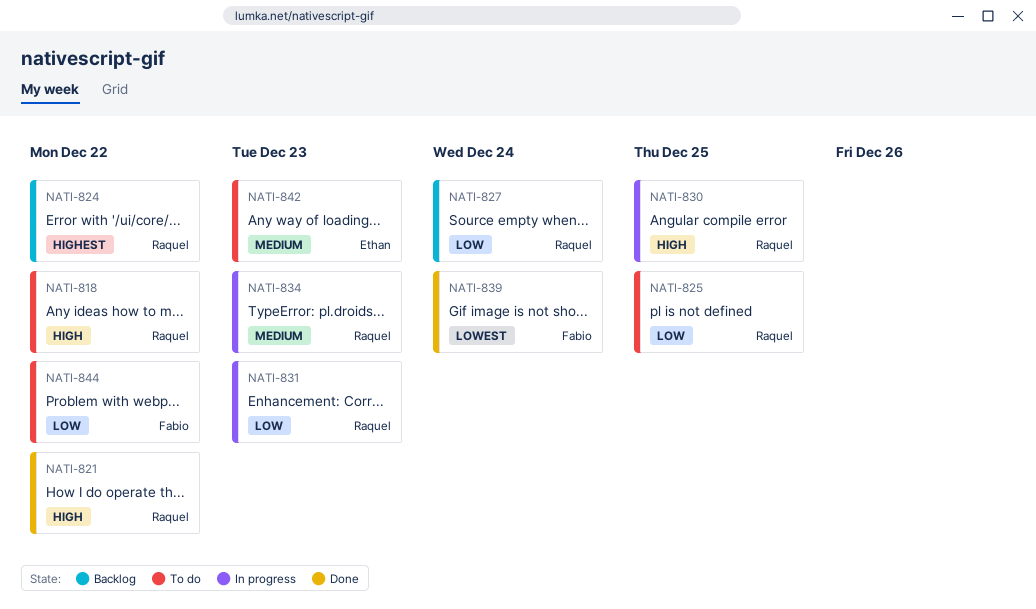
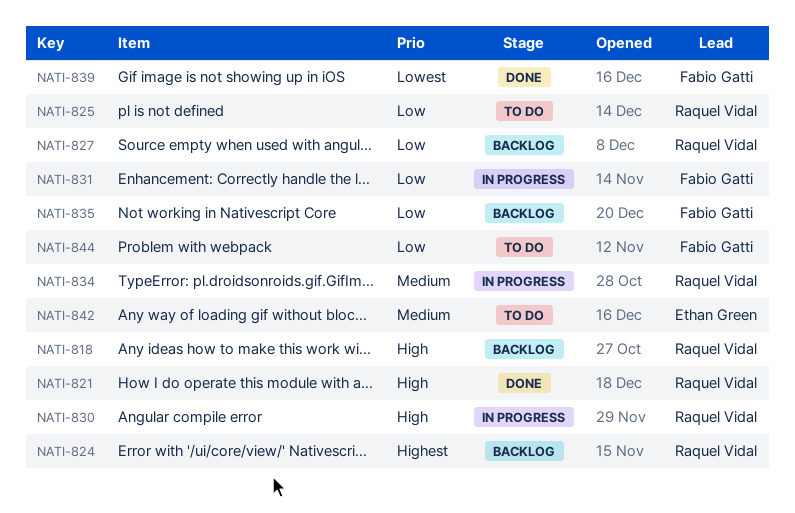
NATI-818, status: To do -> Backlog
NATI-831, owner: Raquel Vidal -> Fabio Gatti
NATI-835: none -> present

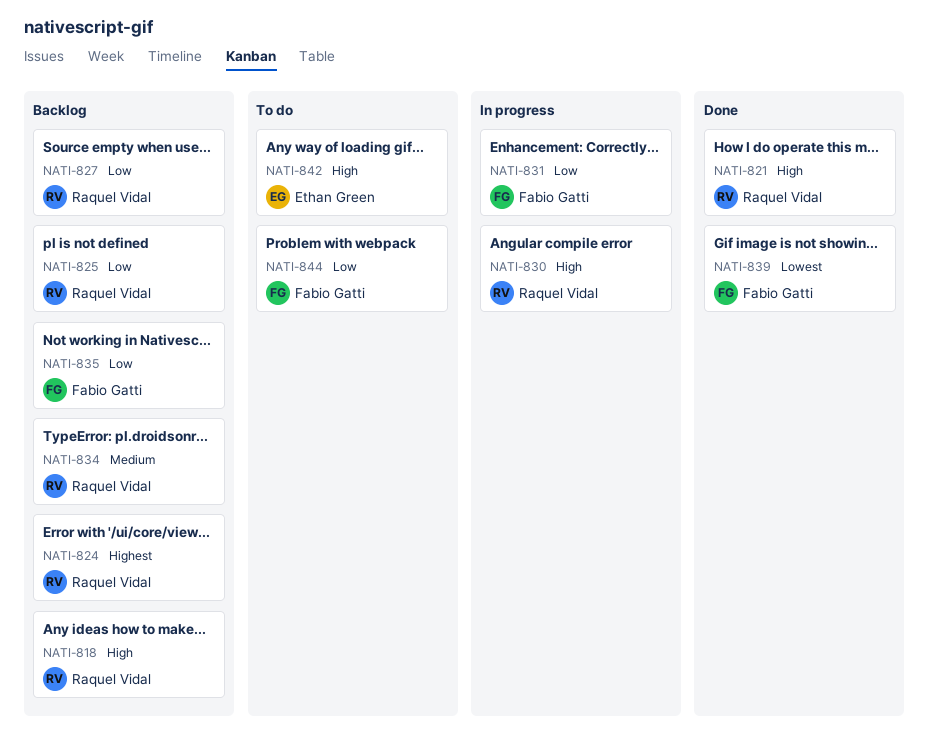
NATI-825, status: To do -> Backlog
NATI-834, status: In progress -> Backlog
NATI-842, priority: Medium -> High

